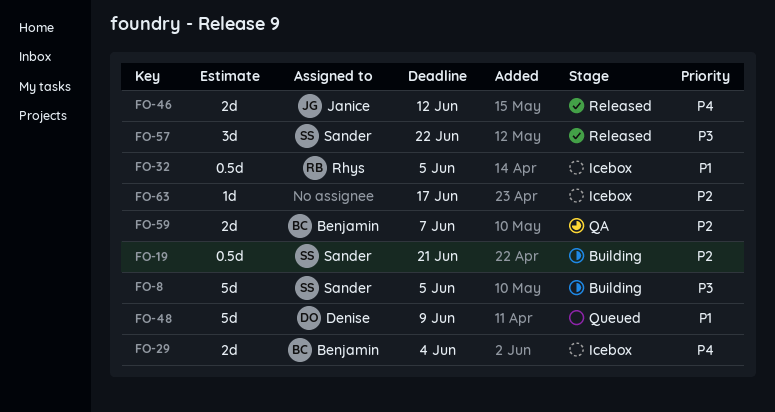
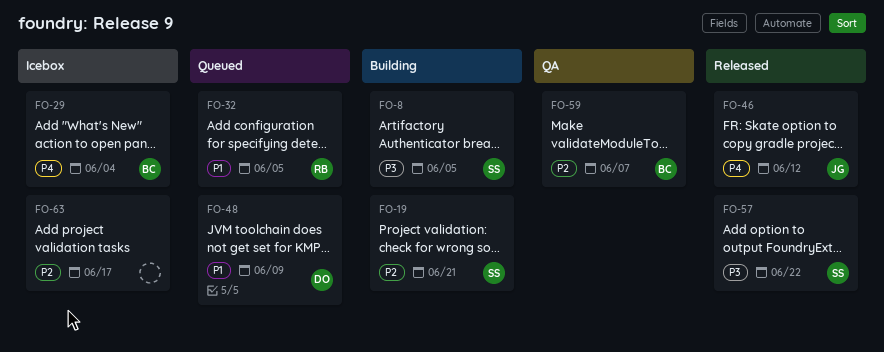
FO-32, status: Icebox -> Queued

